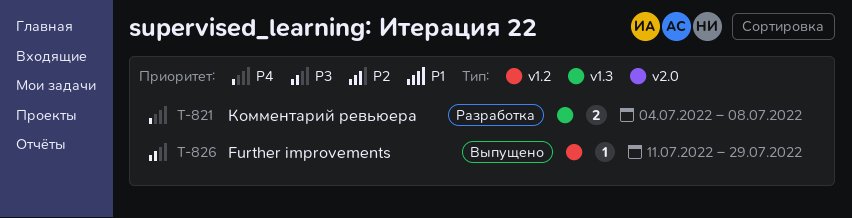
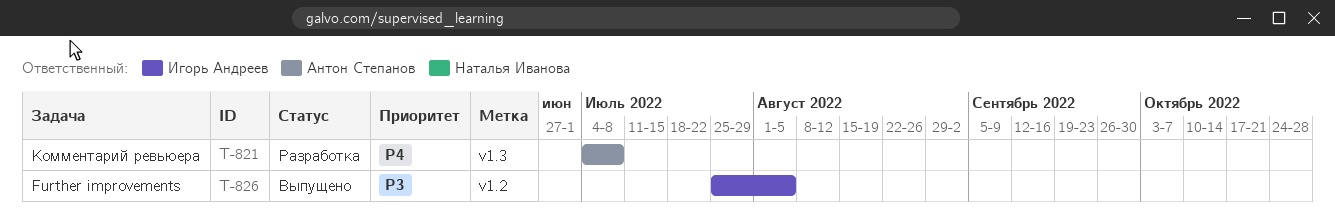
T-826, start: Jul 11 -> Jul 25
T-826, due: Jul 29 -> Aug 5

